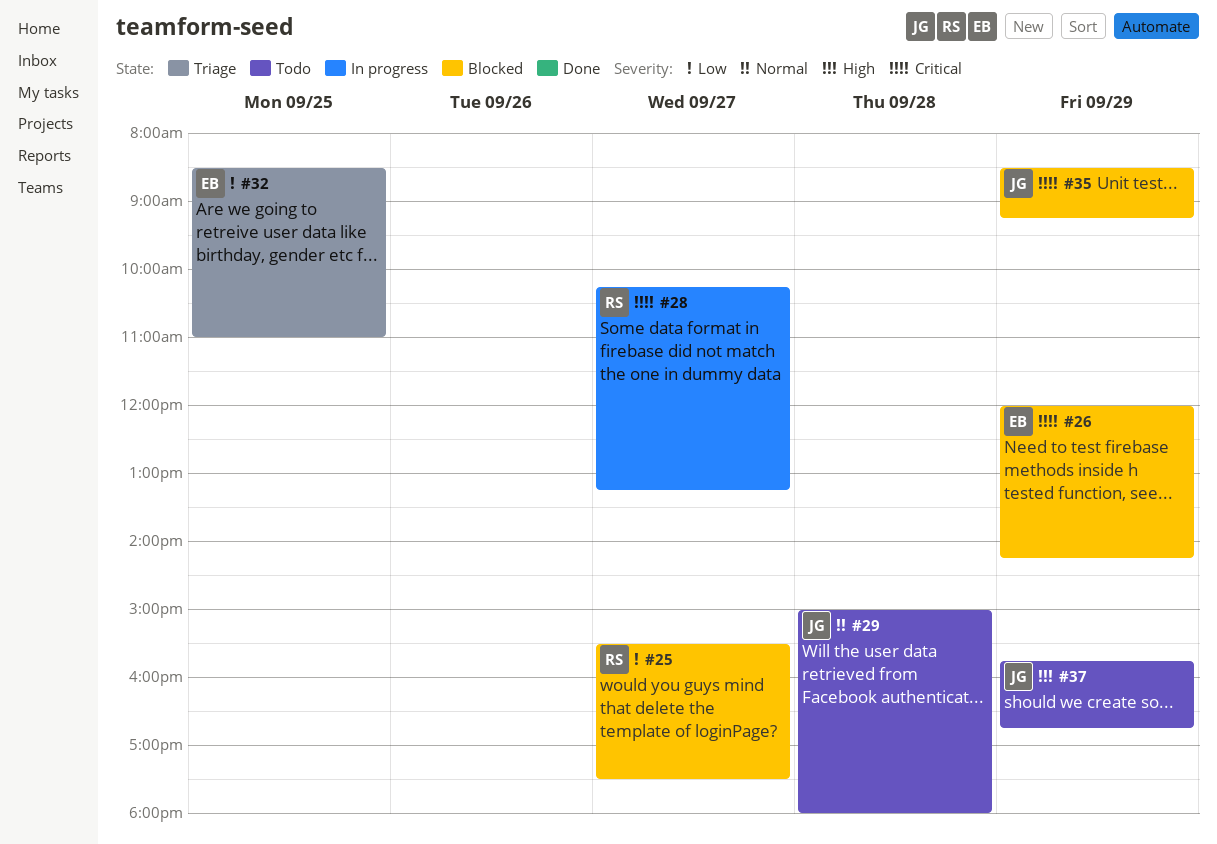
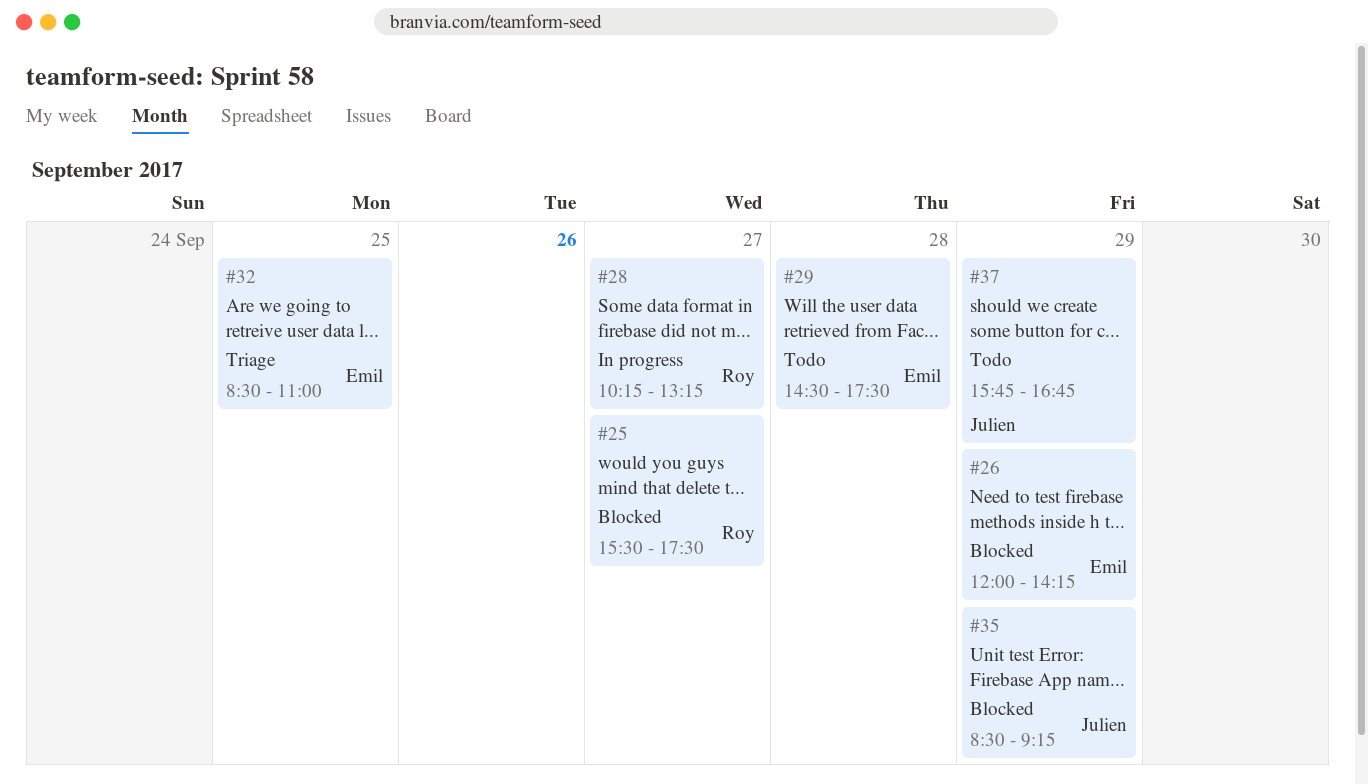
#29, owner: Julien -> Emil
#29, begins: 15:00 -> 14:30
#29, ends: 18:00 -> 17:30

